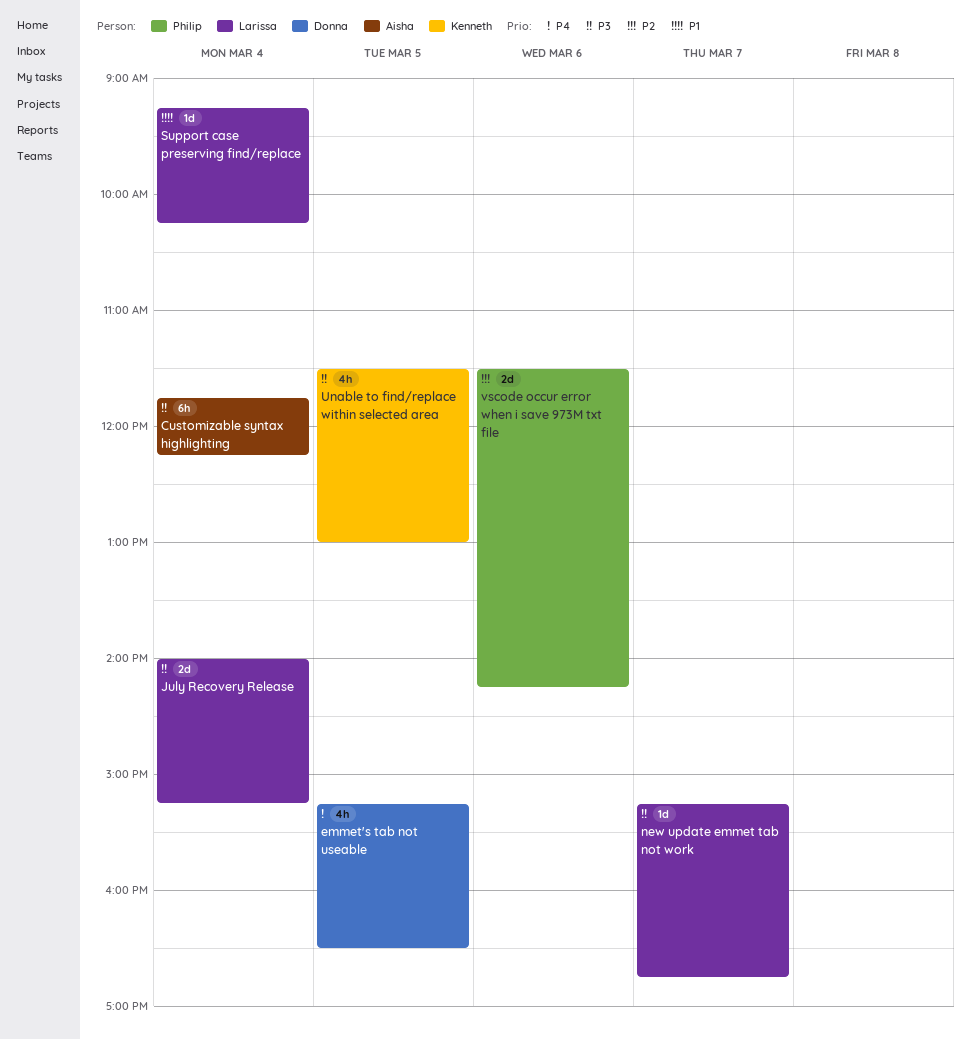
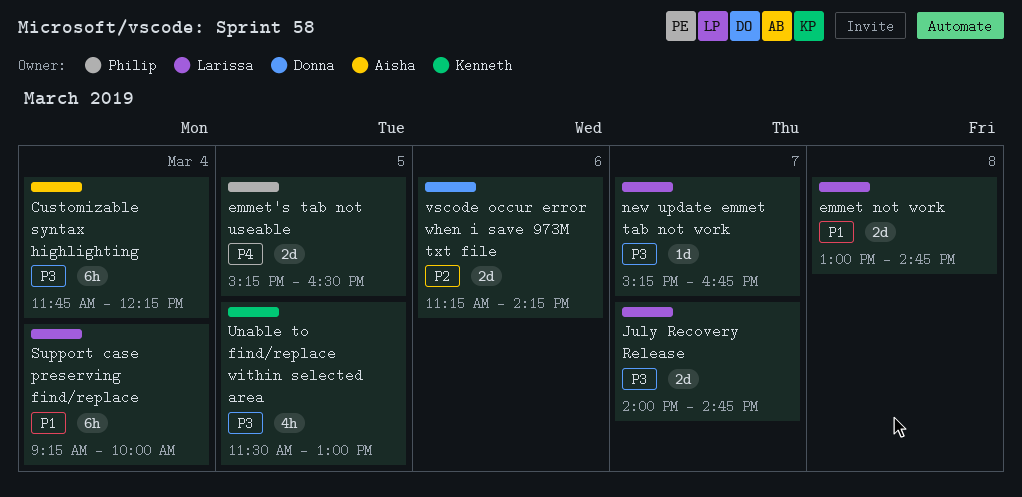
emmet not work: none -> present
emmet's tab not useable, owner: Donna -> Philip
emmet's tab not useable, estimate: 4h -> 2d
July Recovery Release, day: Mar 4 -> Mar 7
July Recovery Release, ends: 15:15 -> 14:45
Support case preserving find/replace, estimate: 1d -> 6h
Support case preserving find/replace, ends: 10:15 -> 10:00
vscode occur error when i save 973M txt file, owner: Philip -> Donna
vscode occur error when i save 973M txt file, begins: 11:30 -> 11:15

